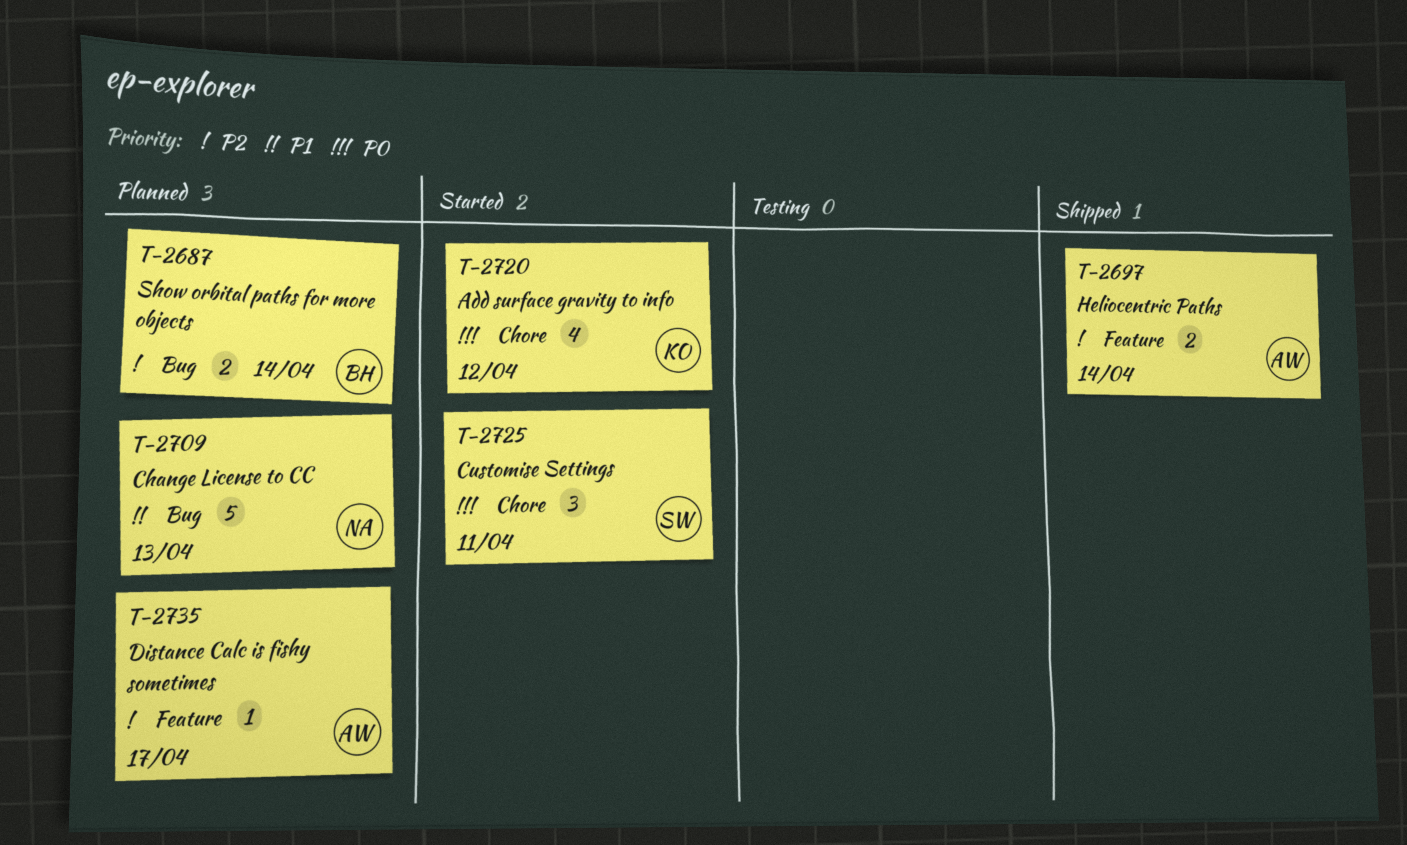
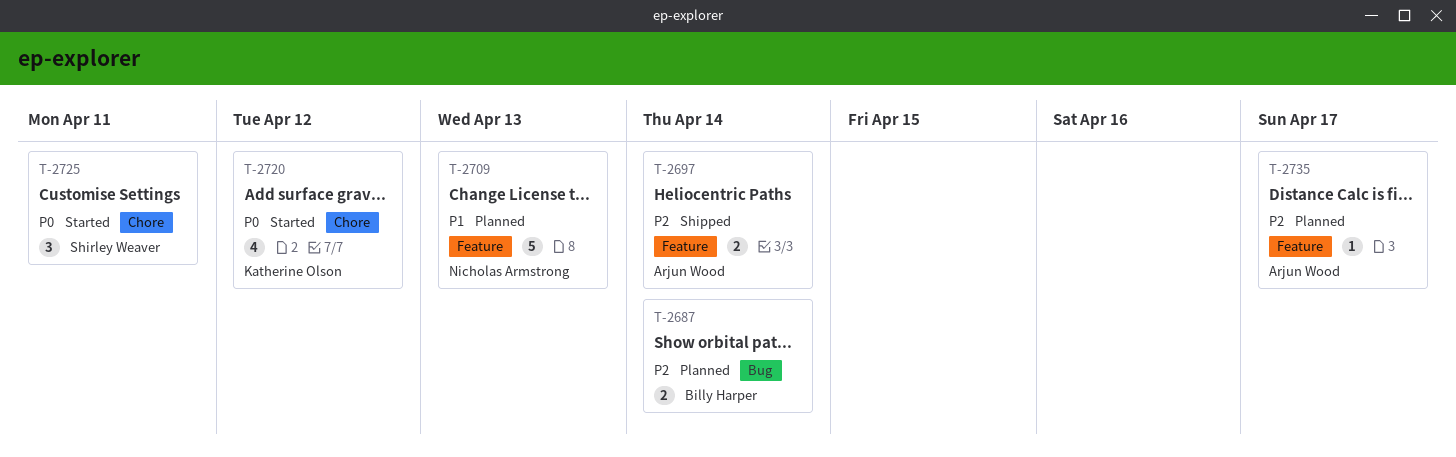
T-2709, label: Bug -> Feature

